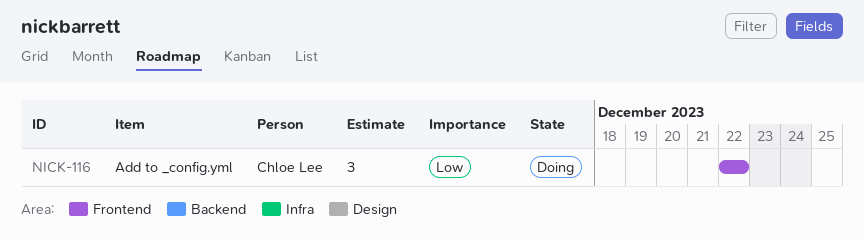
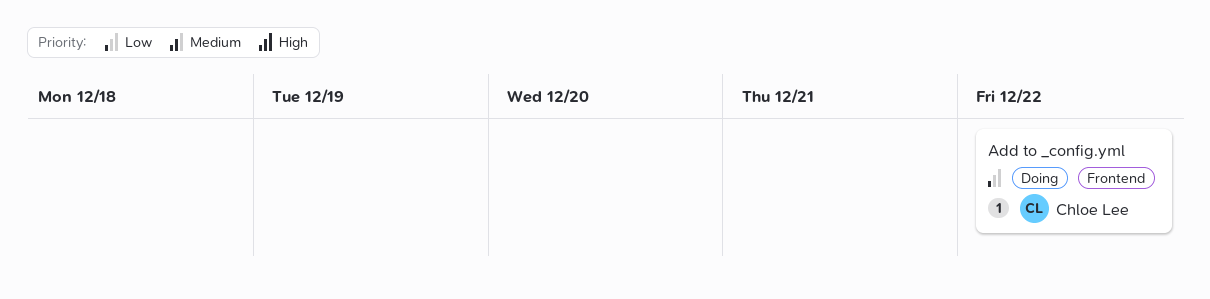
Add to _config.yml, estimate: 3 -> 1

